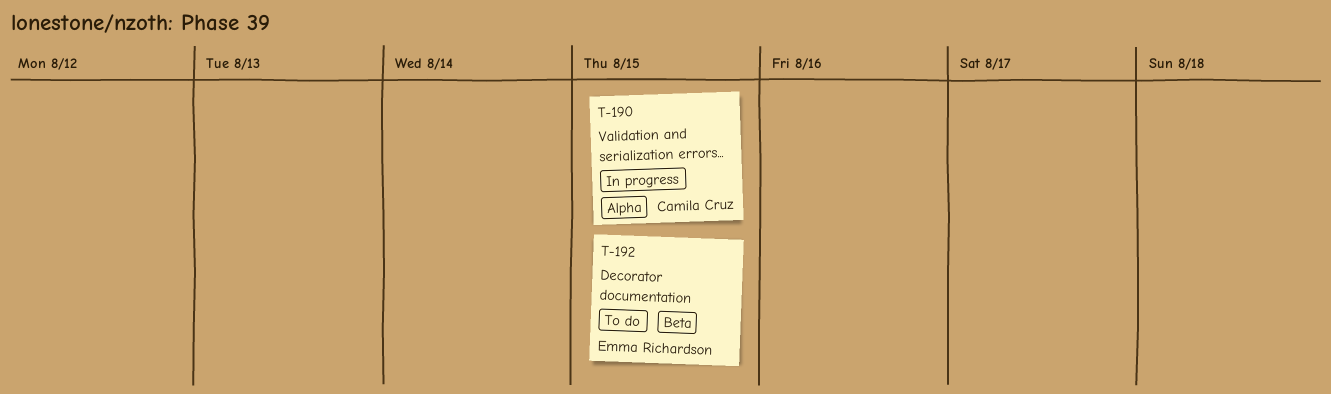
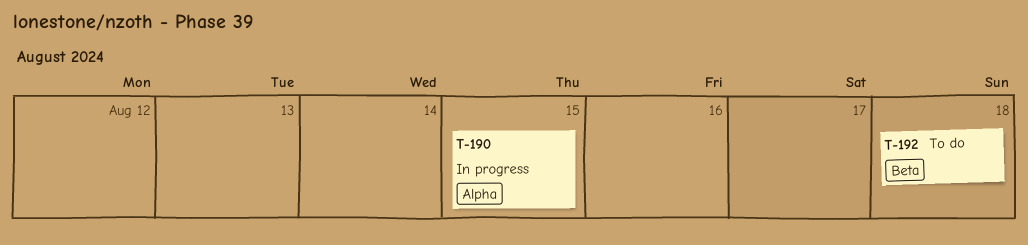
T-192, due: Aug 15 -> Aug 18

